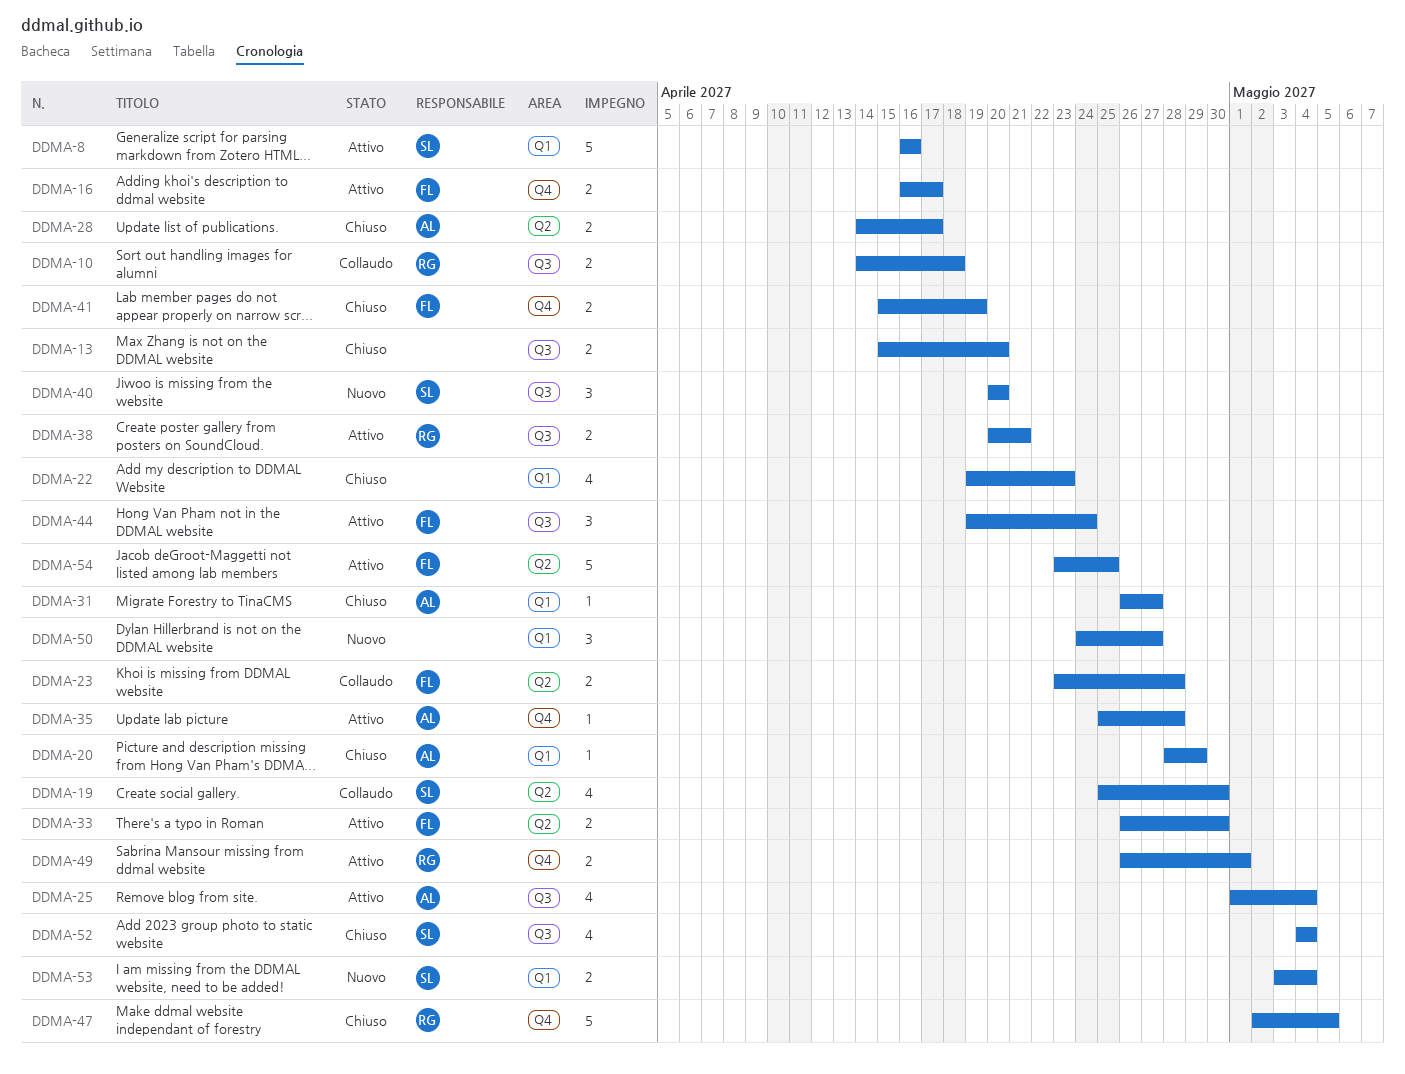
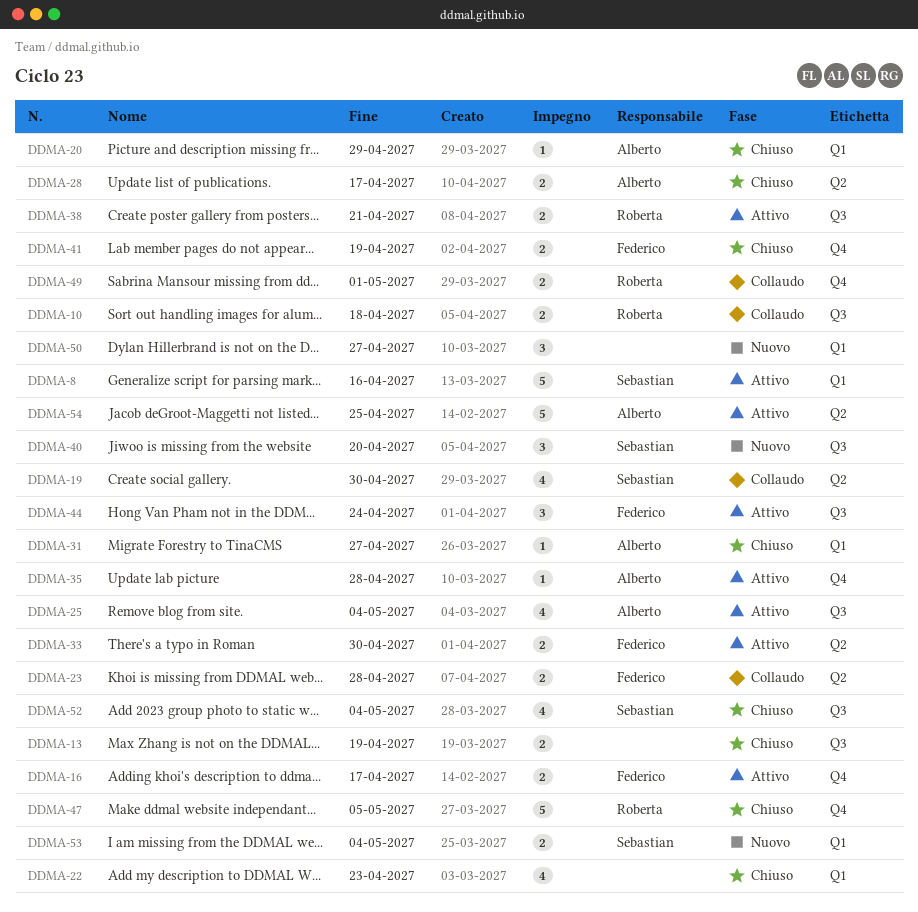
DDMA-13, due: Apr 20 -> Apr 19
DDMA-49, status: Attivo -> Collaudo
DDMA-54, owner: Federico -> Alberto

